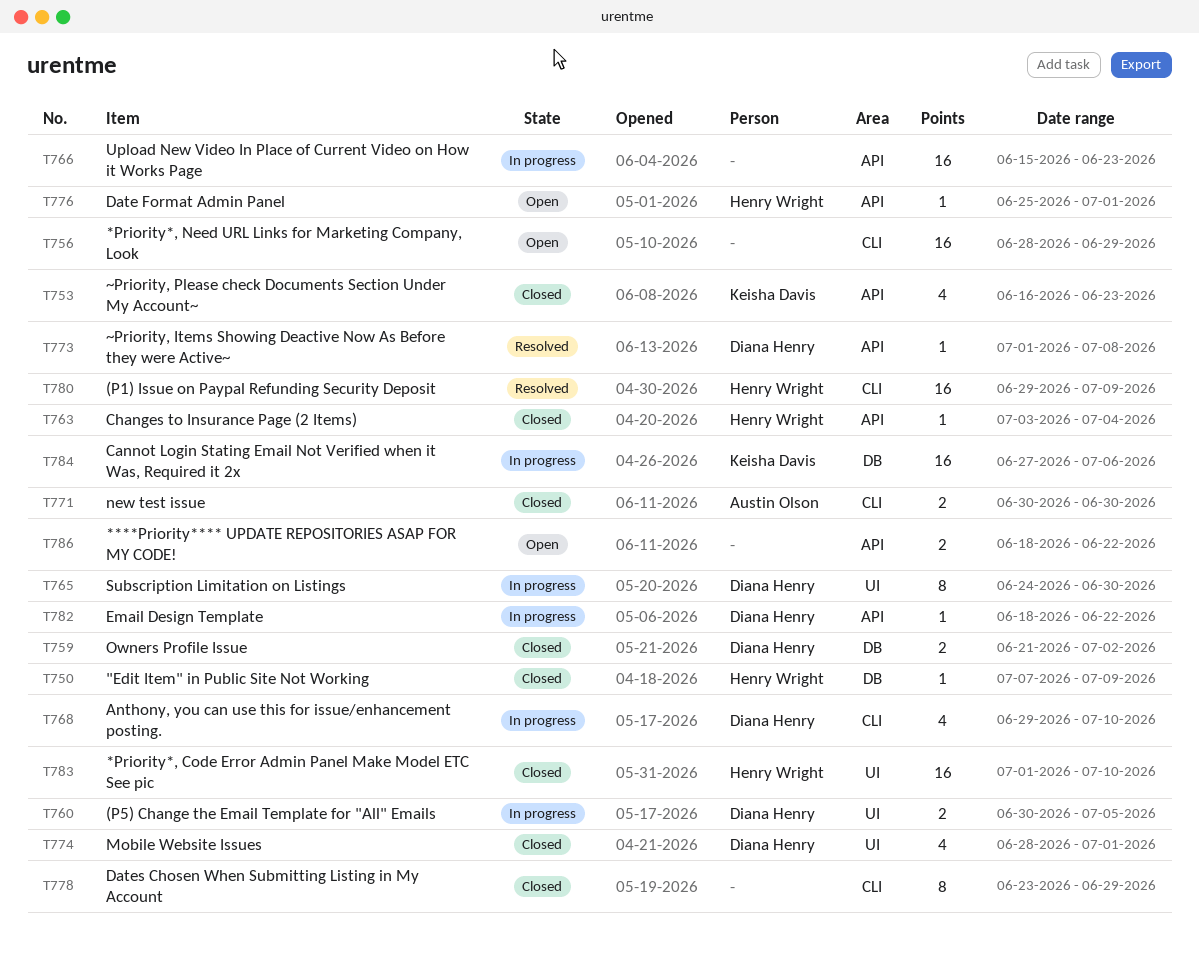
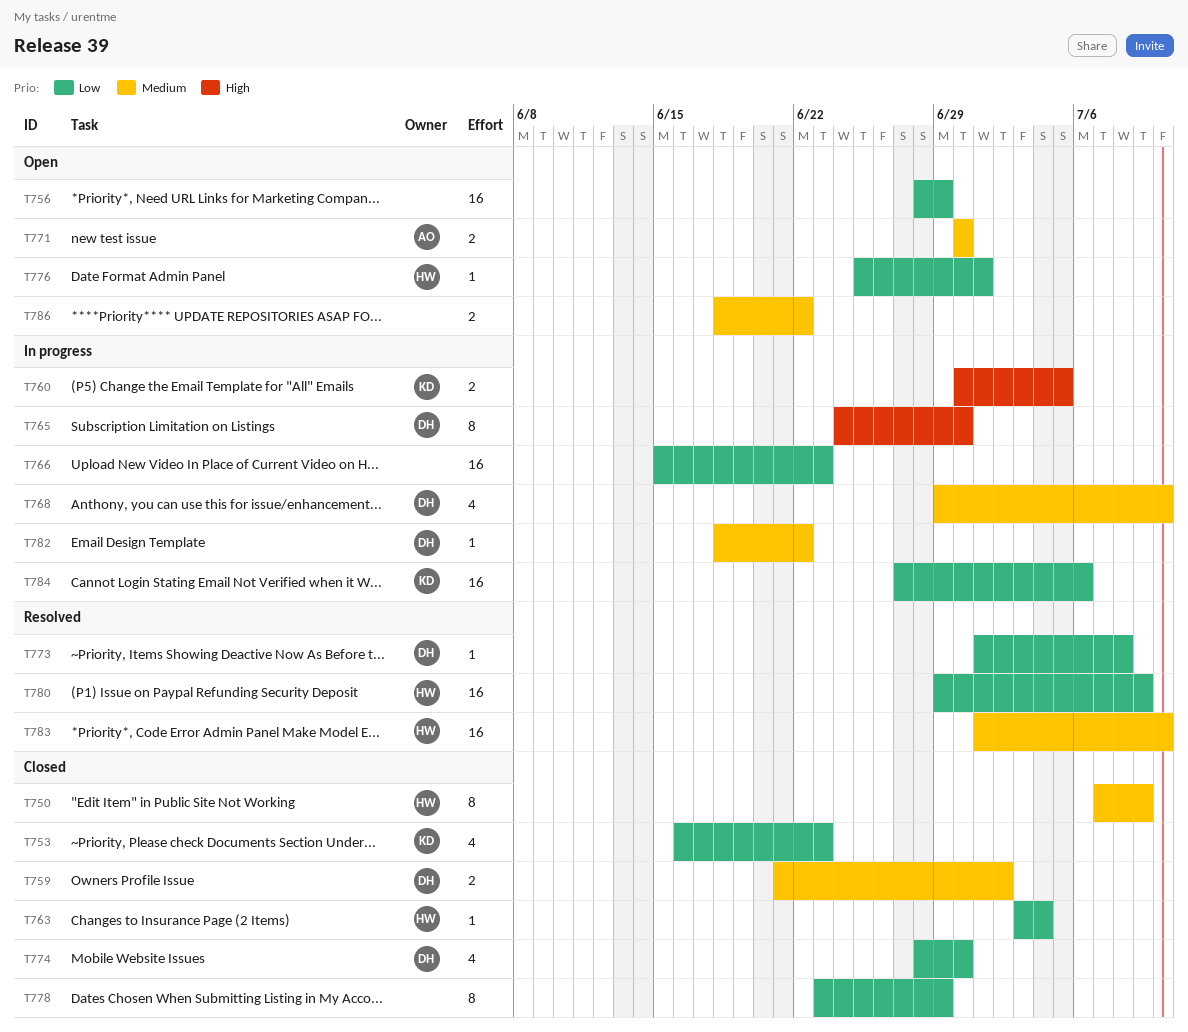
T750, estimate: 1 -> 8
T760, owner: Diana Henry -> Keisha Davis
T771, status: Closed -> Open
T774, due: Jul 1 -> Jun 30
T783, status: Closed -> Resolved

